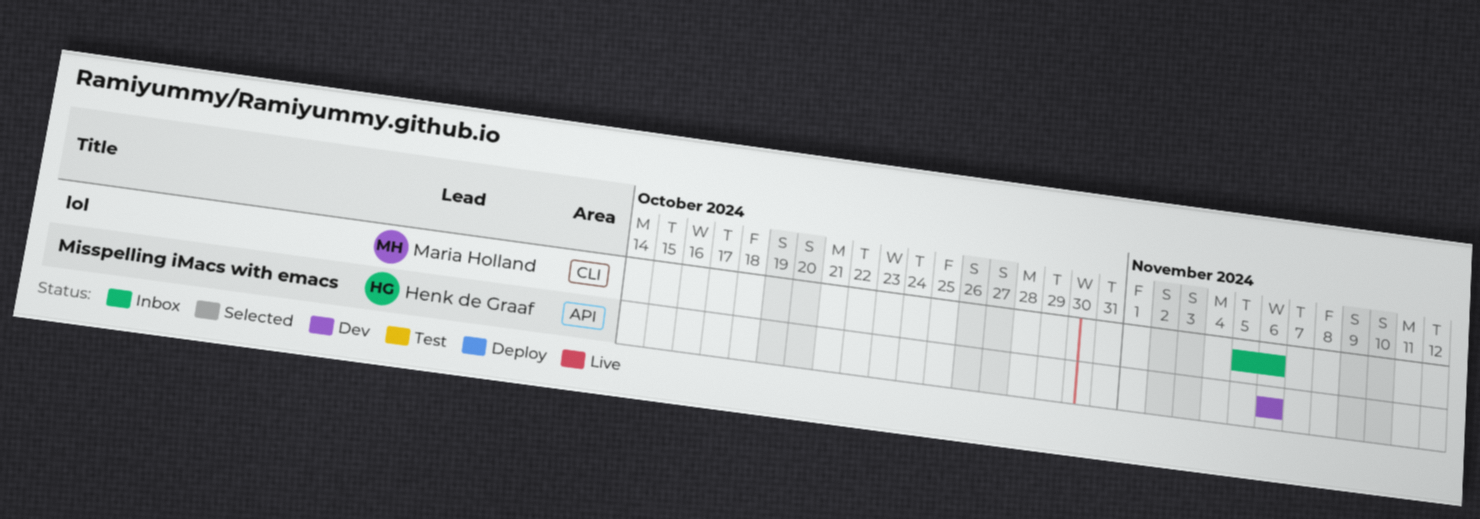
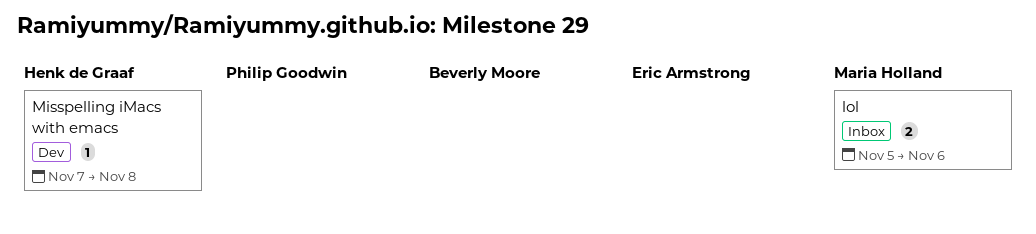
Misspelling iMacs with emacs, start: Nov 6 -> Nov 7
Misspelling iMacs with emacs, due: Nov 6 -> Nov 8

